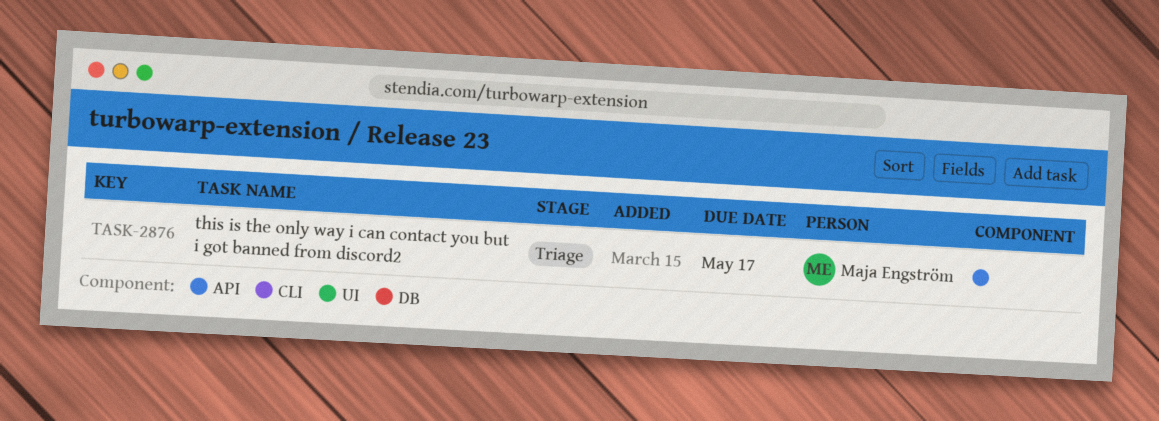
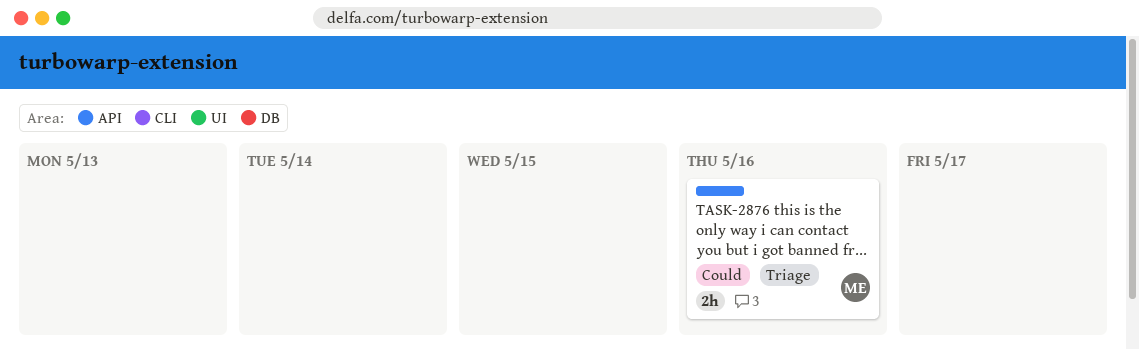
TASK-2876, due: May 17 -> May 16

